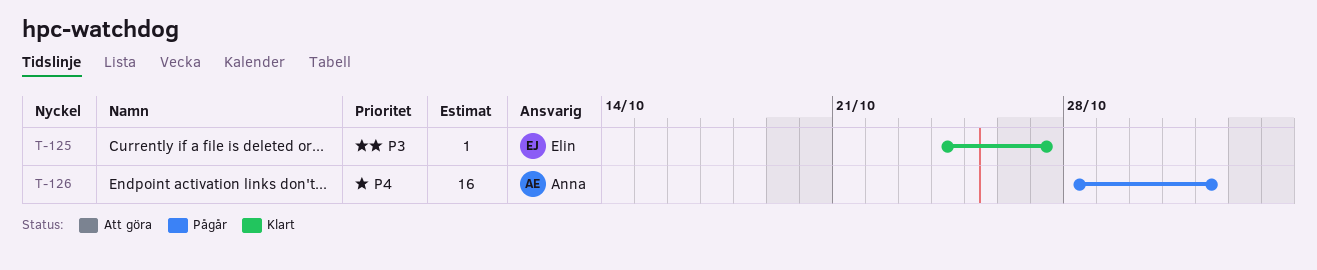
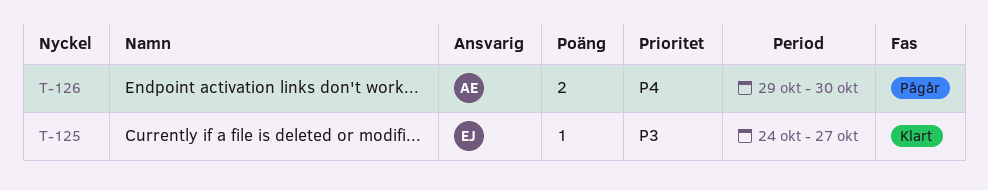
T-126, estimate: 16 -> 2
T-126, start: Oct 28 -> Oct 29
T-126, due: Nov 1 -> Oct 30

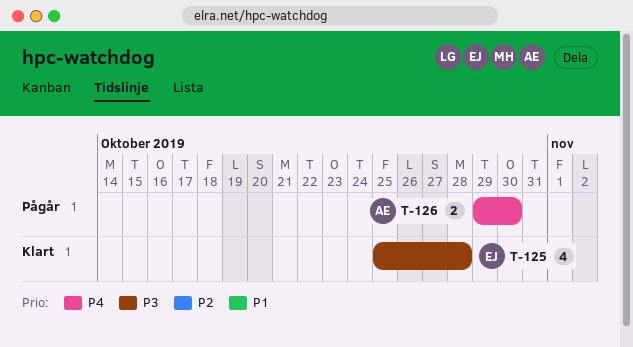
T-125, estimate: 1 -> 4
T-125, start: Oct 24 -> Oct 25
T-125, due: Oct 27 -> Oct 28

